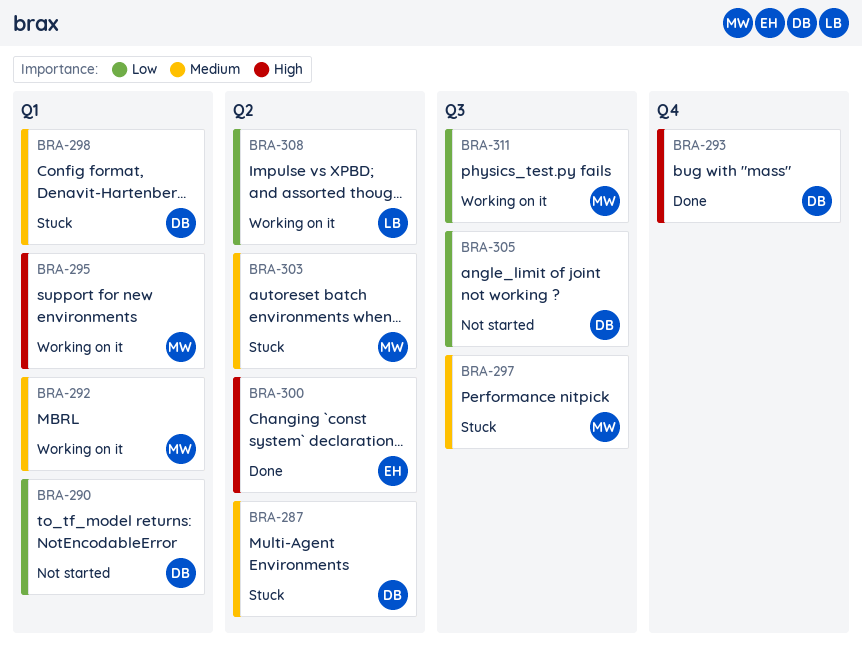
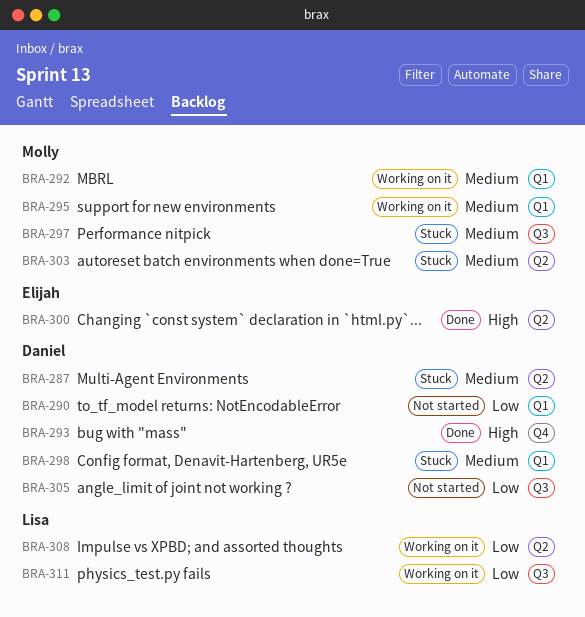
BRA-295, priority: High -> Medium
BRA-311, owner: Molly -> Lisa

